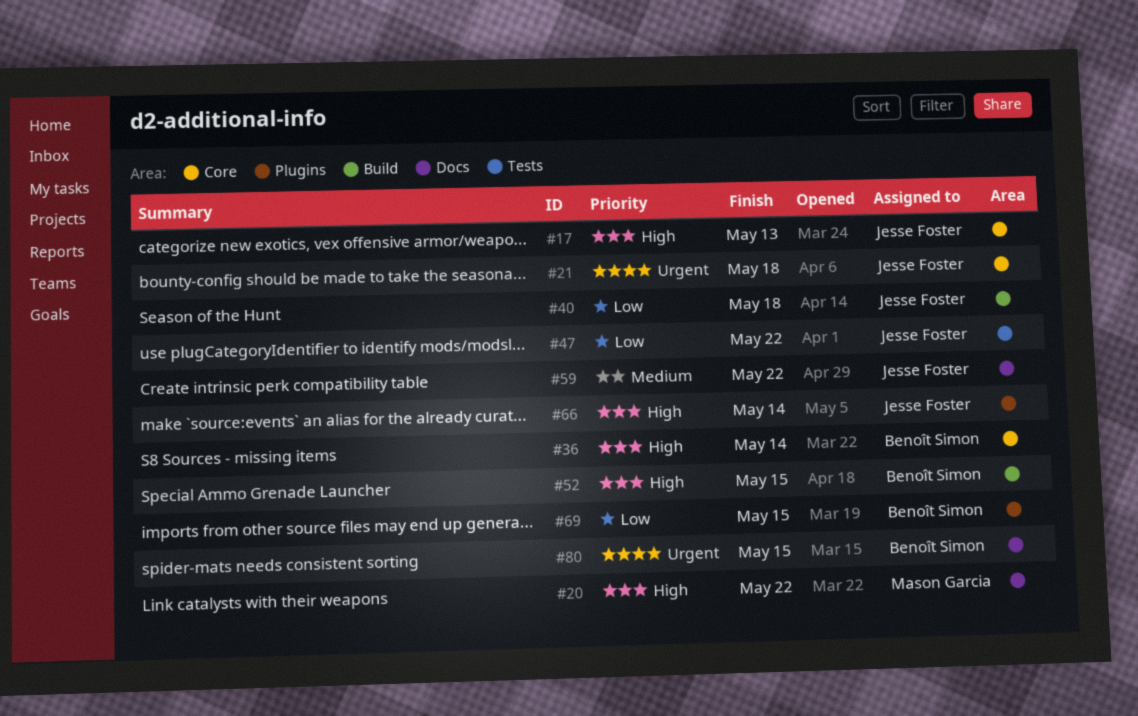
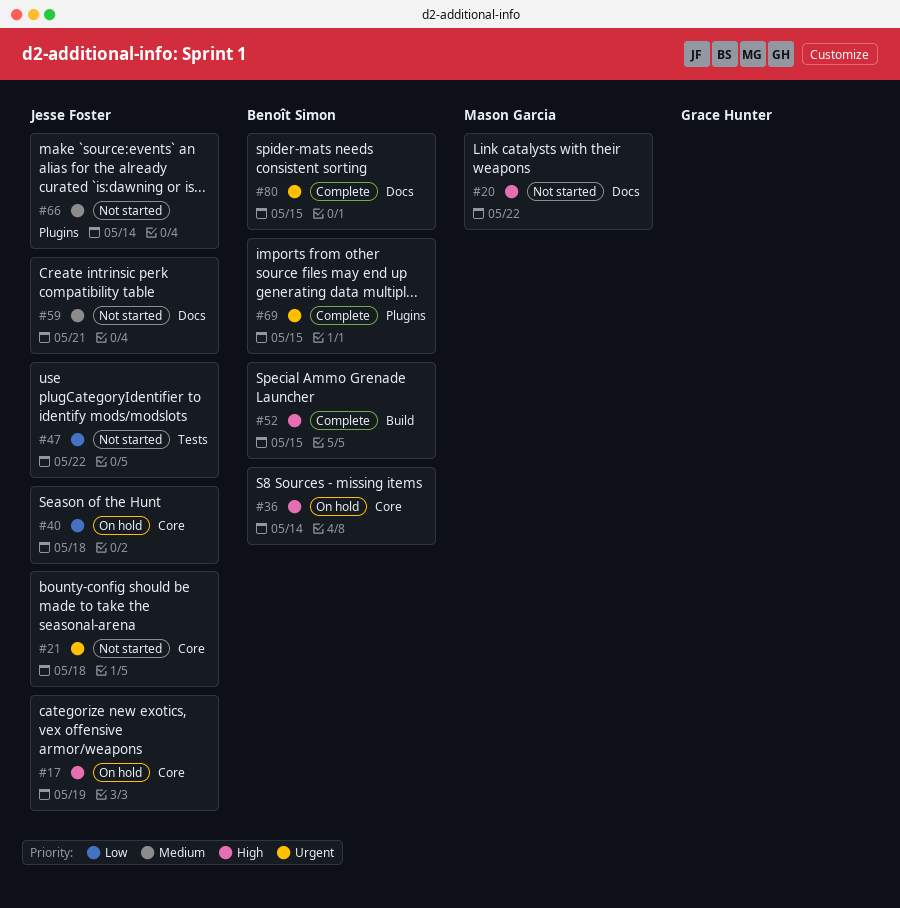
#17, due: May 13 -> May 19
#40, label: Build -> Core
#59, due: May 22 -> May 21
#66, priority: High -> Medium
#69, priority: Low -> Urgent

